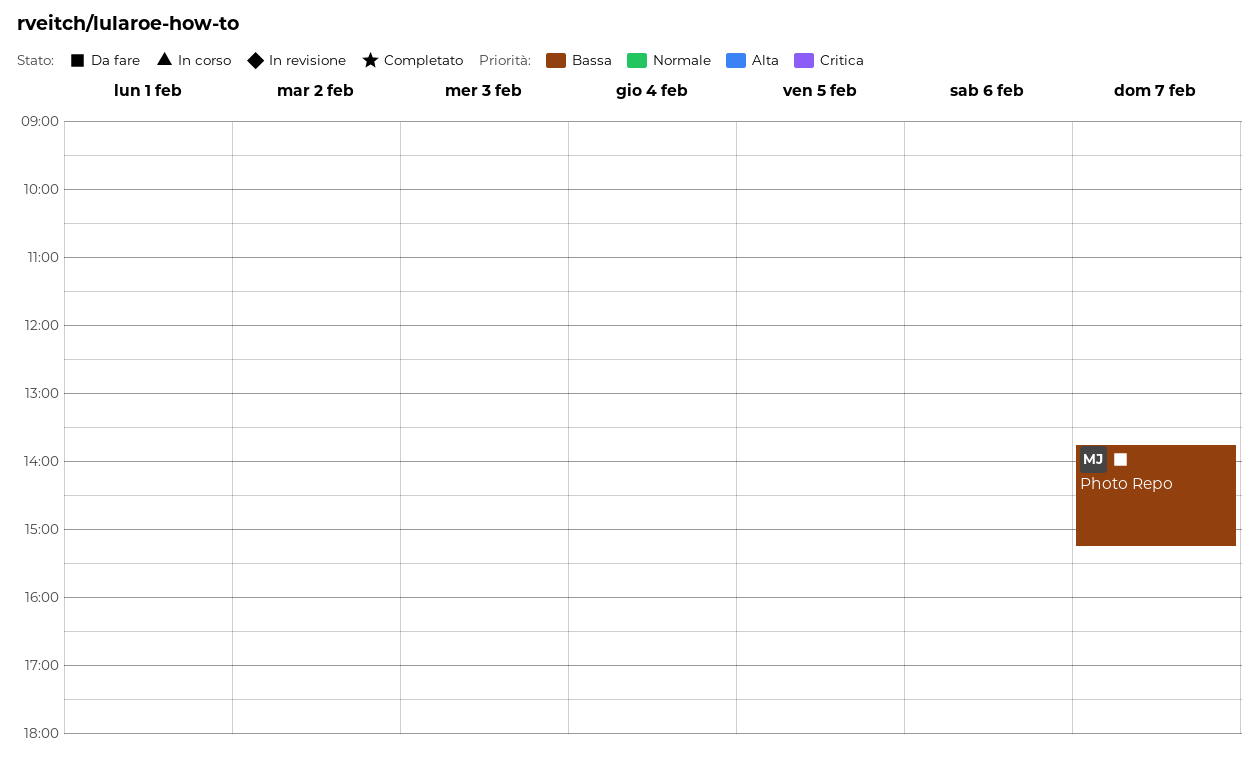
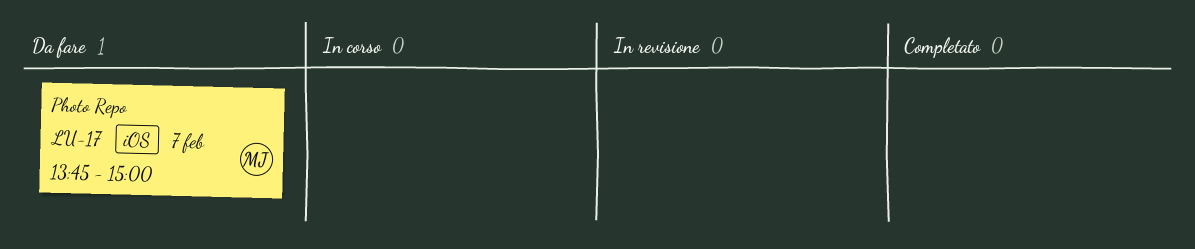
Photo Repo, ends: 15:15 -> 15:00

